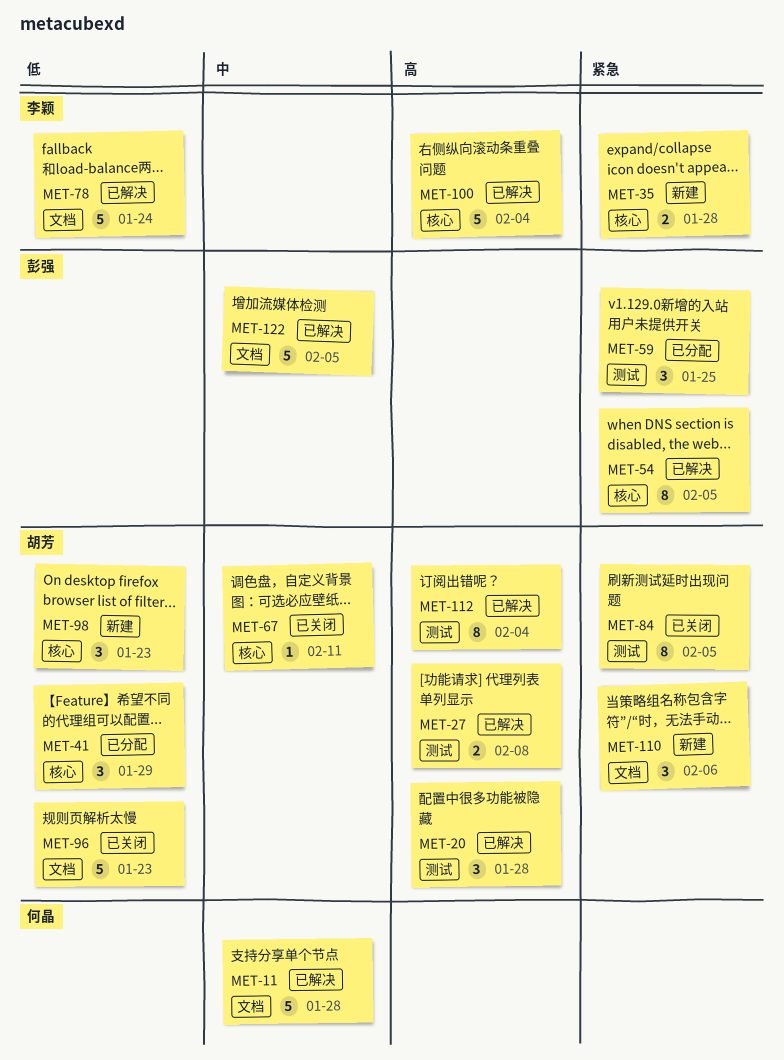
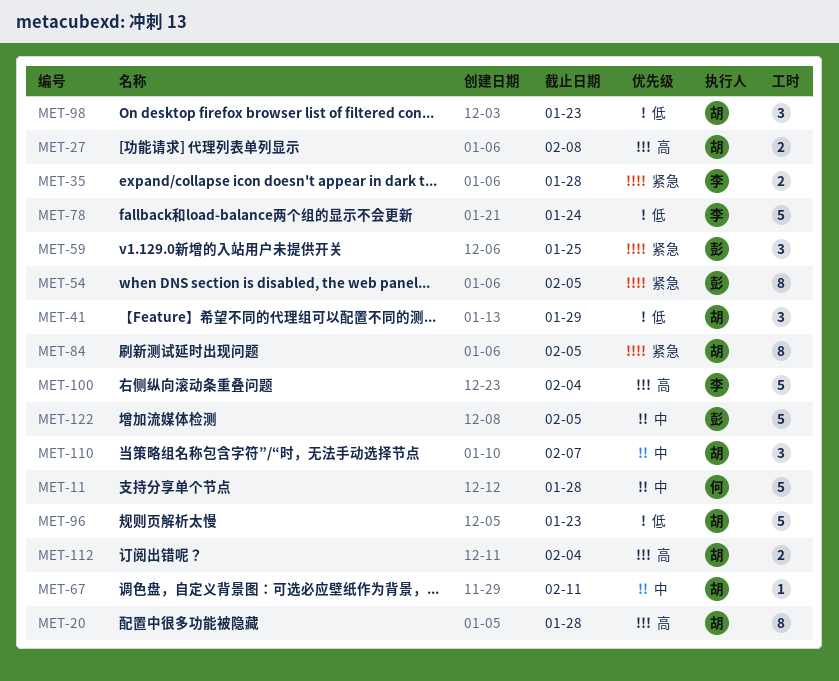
MET-20, estimate: 3 -> 8
MET-110, priority: 紧急 -> 中
MET-110, due: Feb 6 -> Feb 7
MET-112, estimate: 8 -> 2

